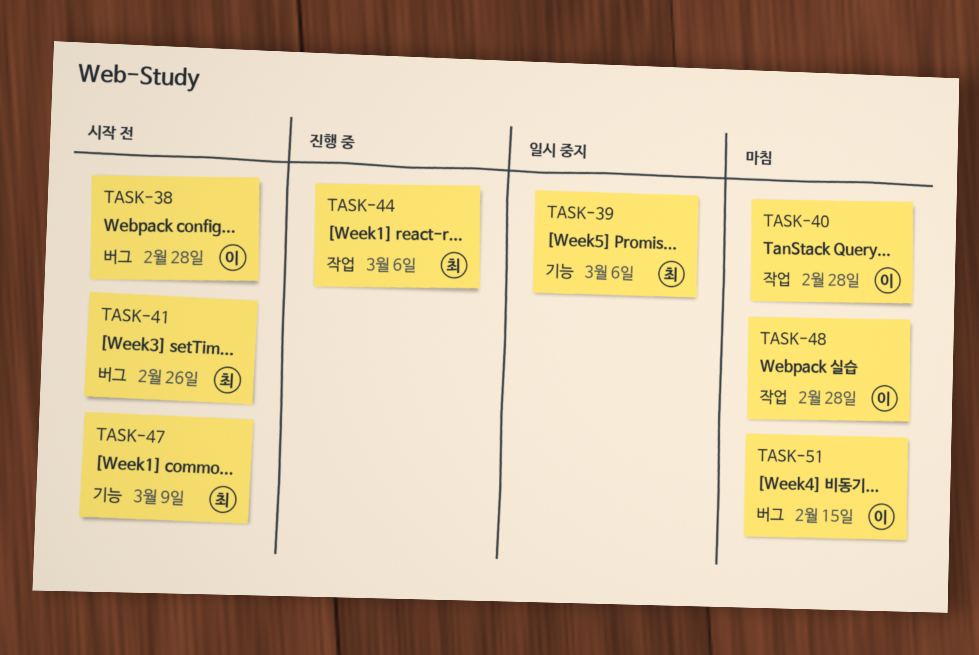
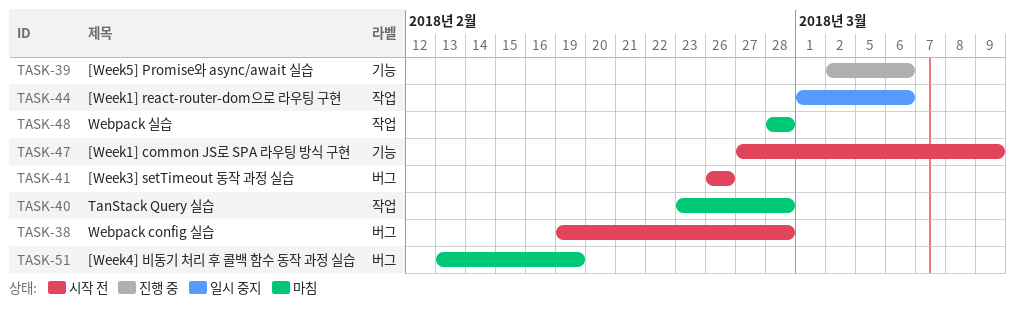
TASK-39, status: 일시 중지 -> 진행 중
TASK-44, status: 진행 중 -> 일시 중지
TASK-51, due: Feb 15 -> Feb 19

